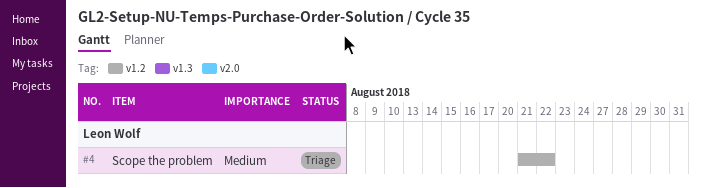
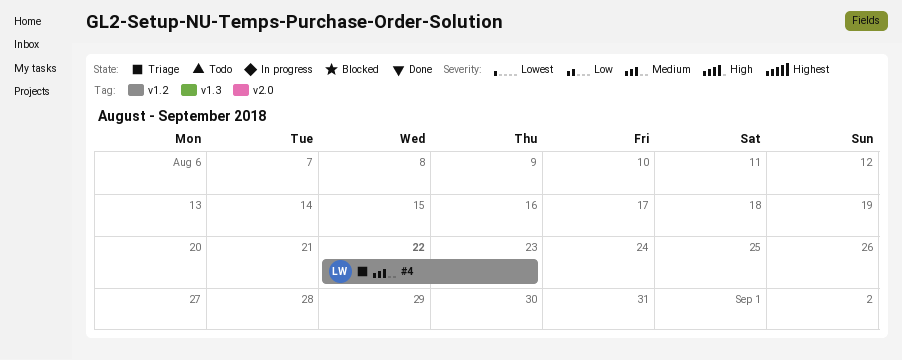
#4, start: Aug 21 -> Aug 22
#4, due: Aug 22 -> Aug 23

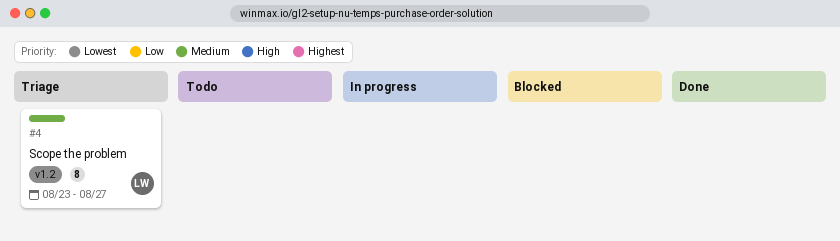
#4, start: Aug 22 -> Aug 23
#4, due: Aug 23 -> Aug 27

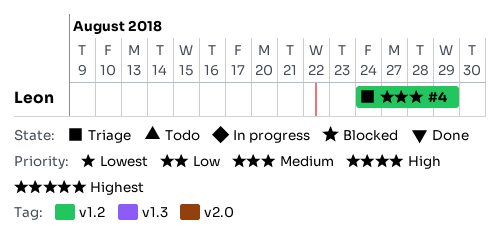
#4, start: Aug 23 -> Aug 24
#4, due: Aug 27 -> Aug 29

